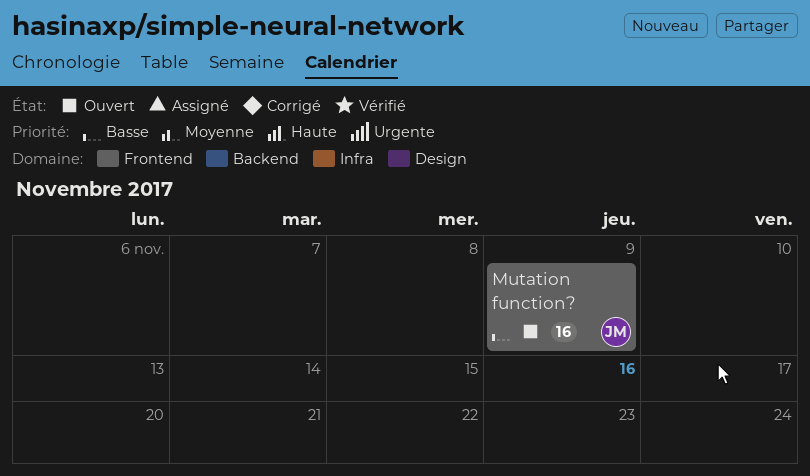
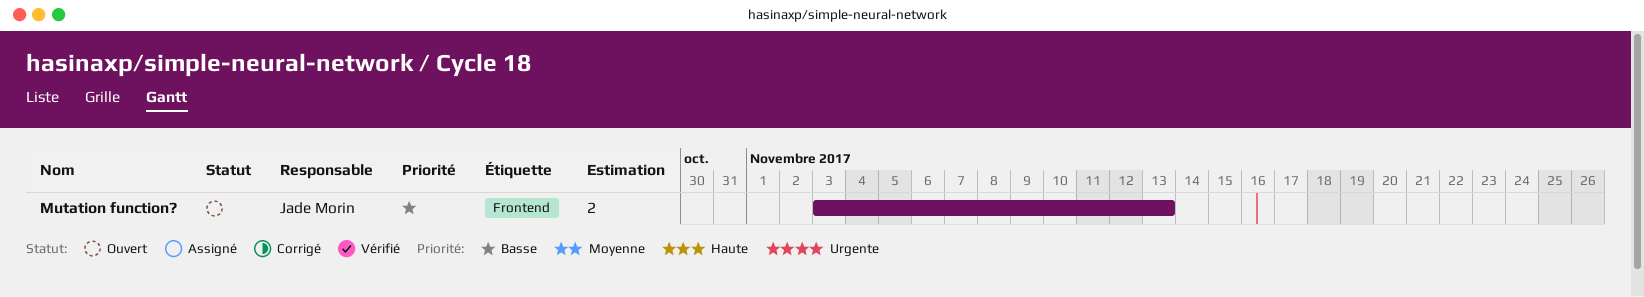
Mutation function?, estimate: 16 -> 2
Mutation function?, due: Nov 9 -> Nov 13

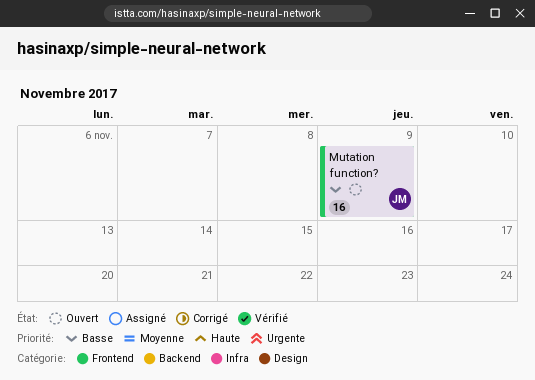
Mutation function?, estimate: 2 -> 16
Mutation function?, due: Nov 13 -> Nov 9

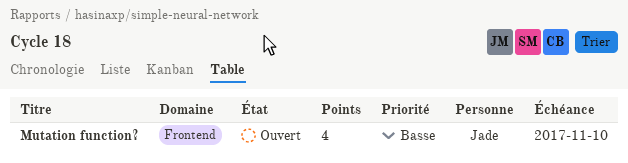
Mutation function?, estimate: 16 -> 4
Mutation function?, due: Nov 9 -> Nov 10

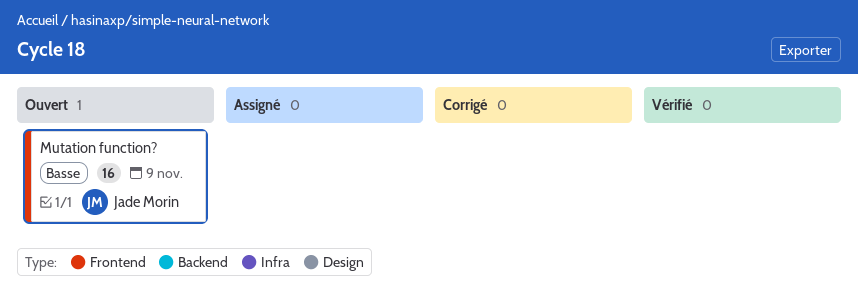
Mutation function?, estimate: 4 -> 16
Mutation function?, due: Nov 10 -> Nov 9

